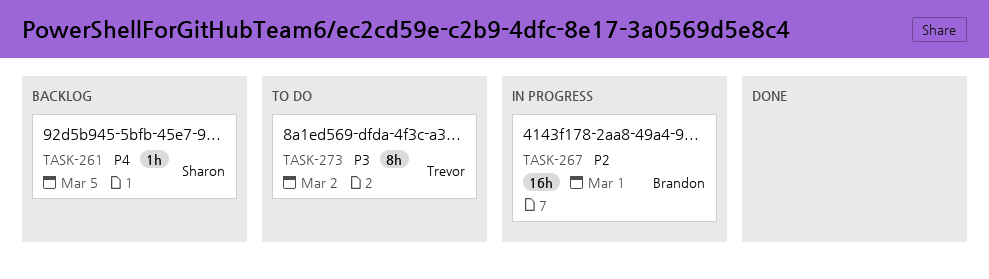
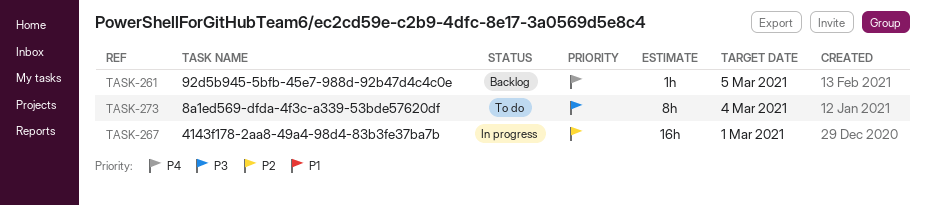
TASK-273, due: Mar 2 -> Mar 4

